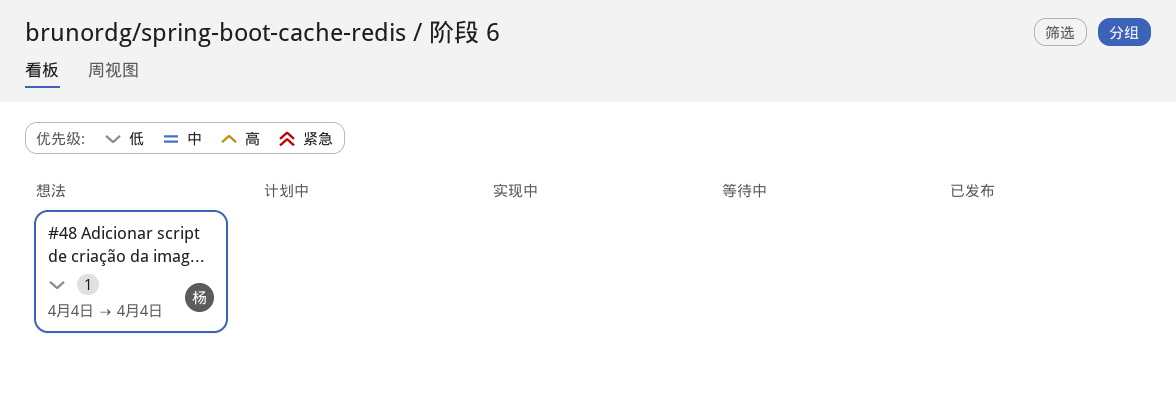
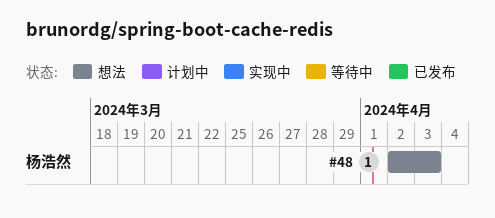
#48, start: Apr 4 -> Apr 2
#48, due: Apr 4 -> Apr 3

